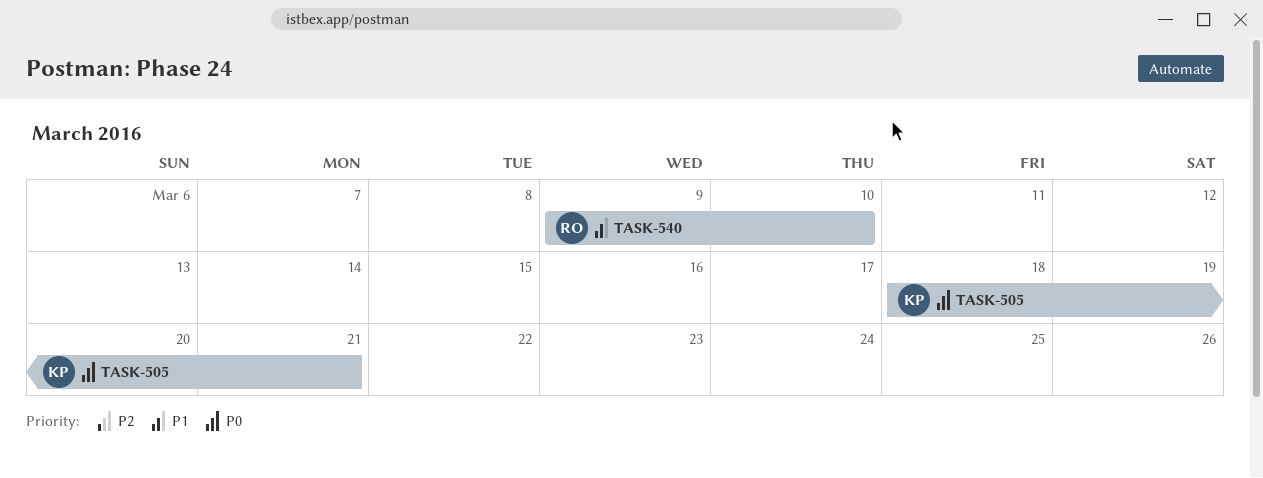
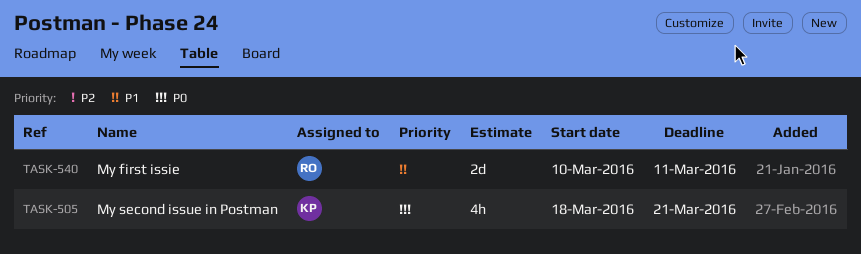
TASK-540, start: Mar 9 -> Mar 10
TASK-540, due: Mar 10 -> Mar 11

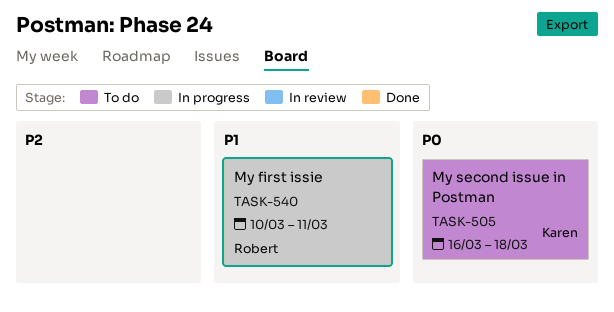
TASK-505, start: Mar 18 -> Mar 16
TASK-505, due: Mar 21 -> Mar 18

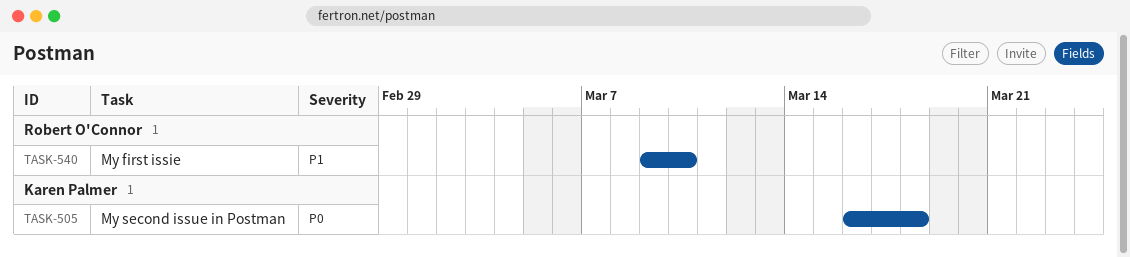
TASK-540, start: Mar 10 -> Mar 9
TASK-540, due: Mar 11 -> Mar 10

